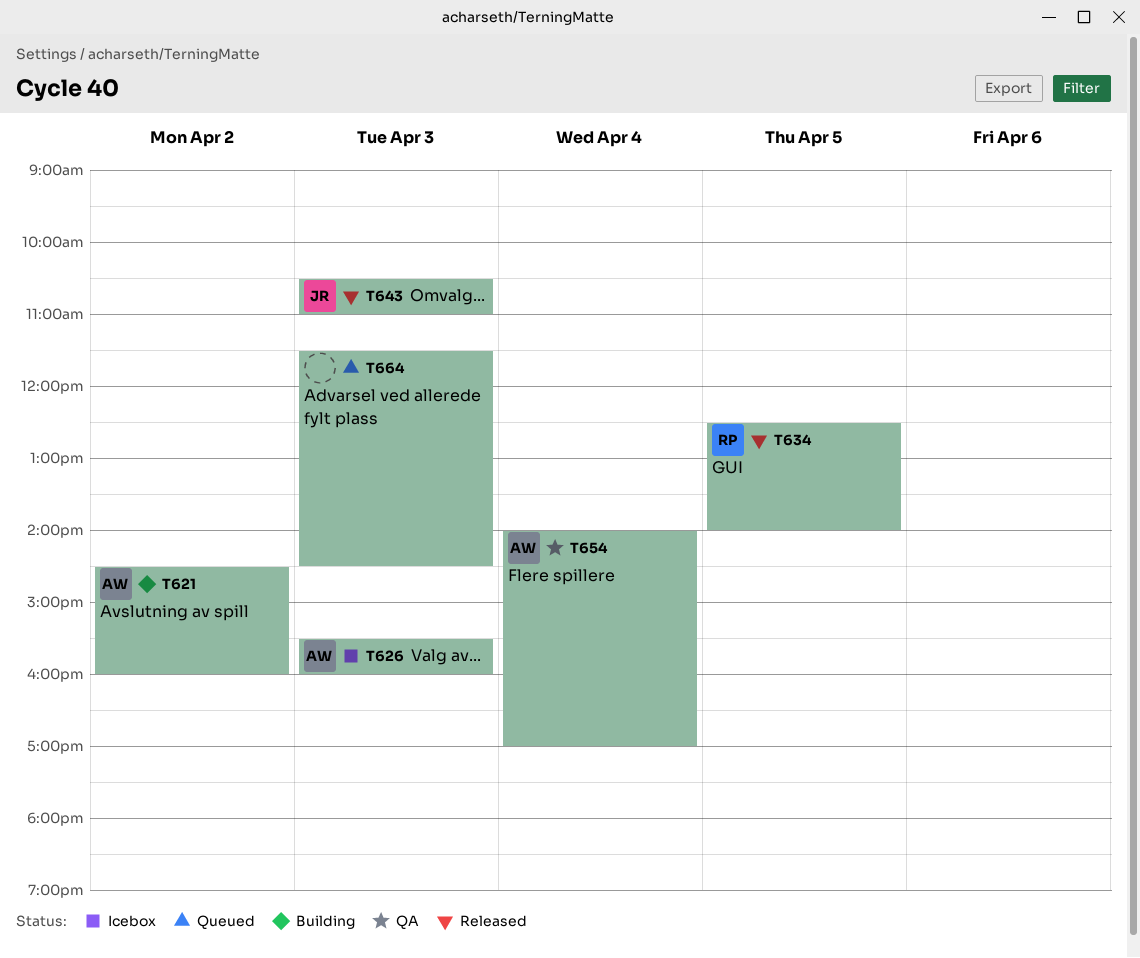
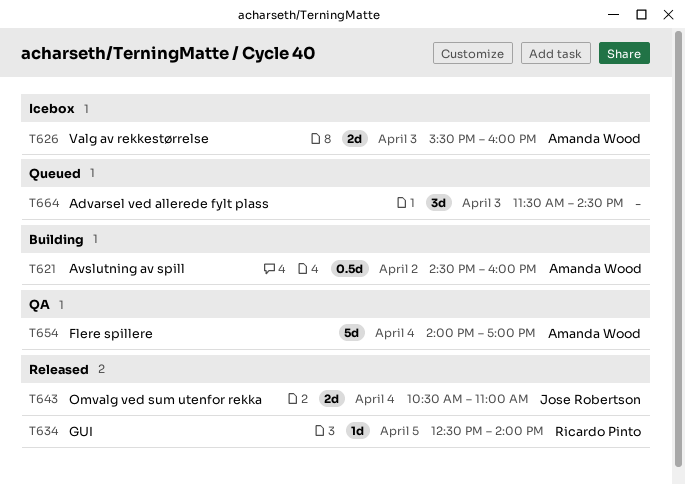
T643, day: Apr 3 -> Apr 4

